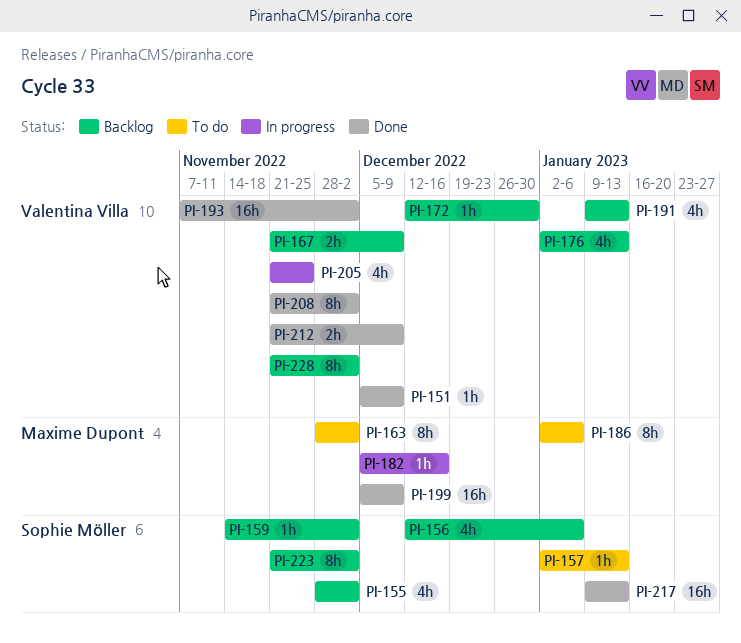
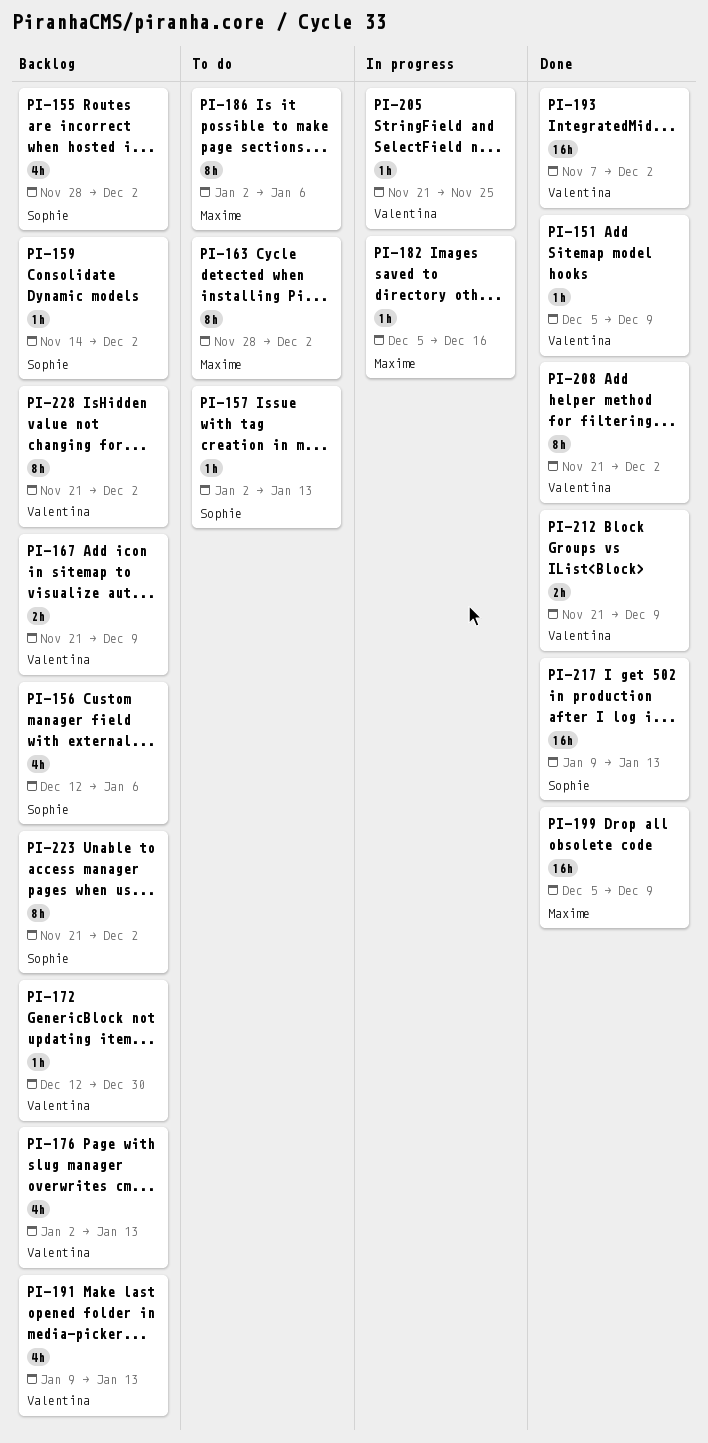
PI-205, estimate: 4h -> 1h

